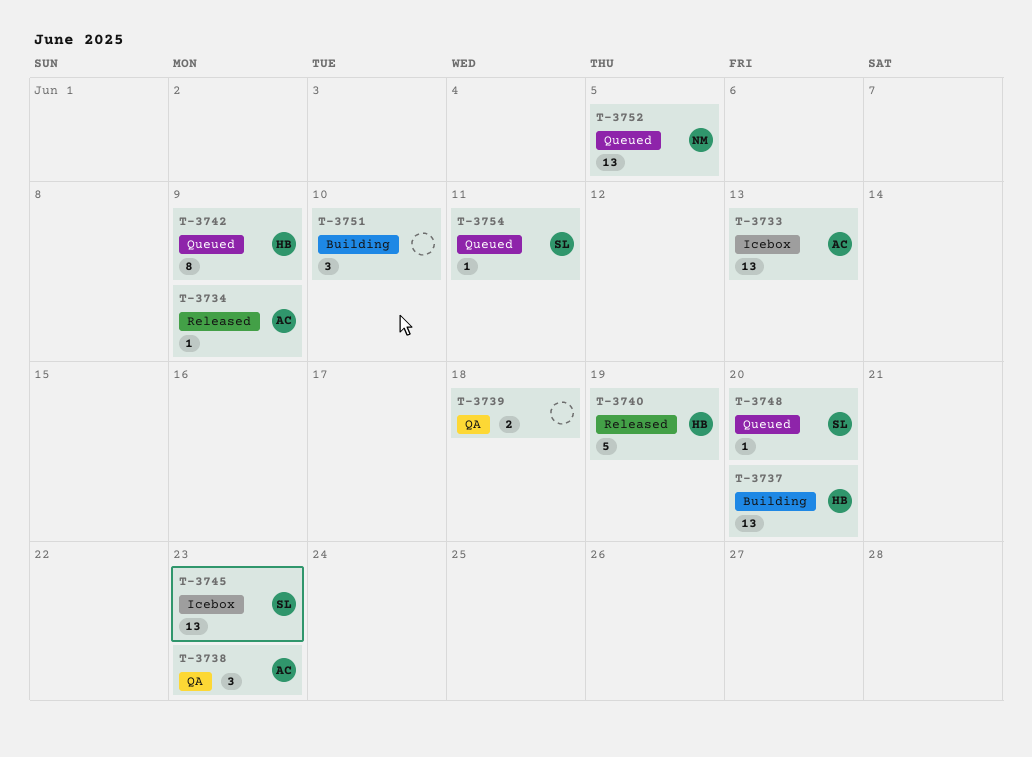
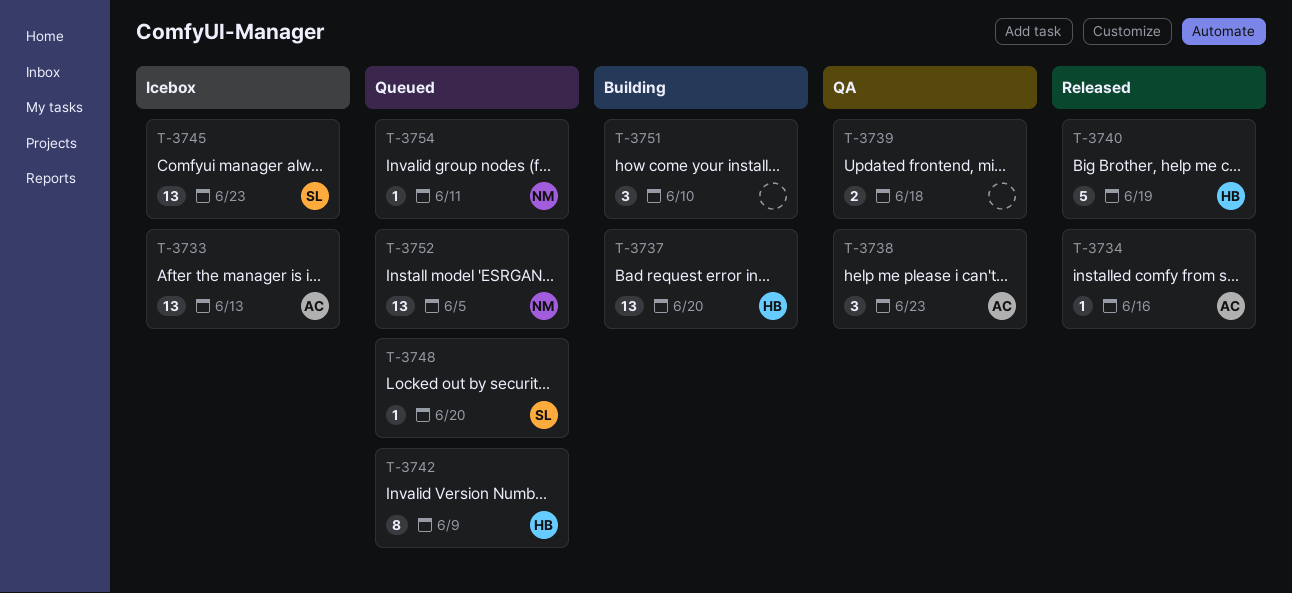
T-3734, due: Jun 9 -> Jun 16
T-3754, owner: SL -> NM

